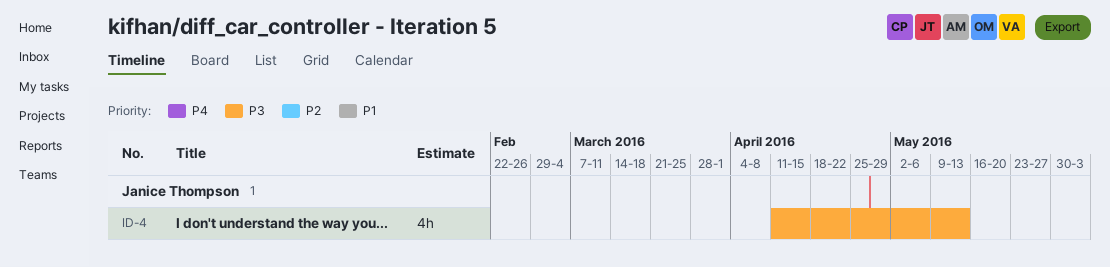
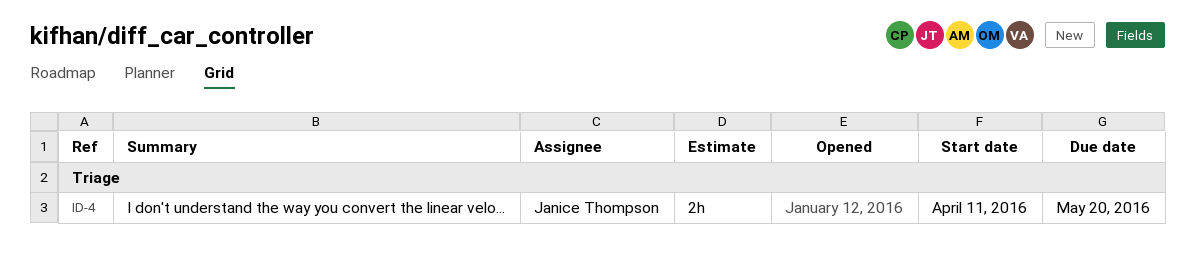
ID-4, estimate: 4h -> 2h
ID-4, due: May 13 -> May 20

